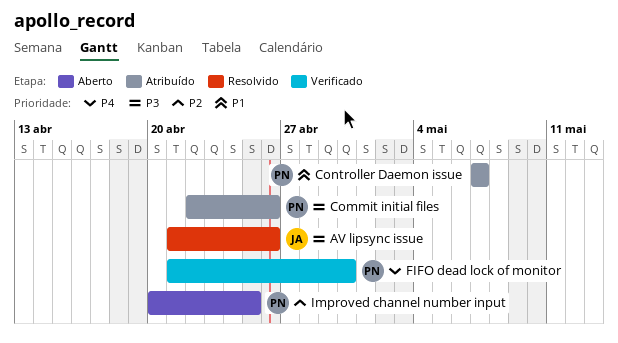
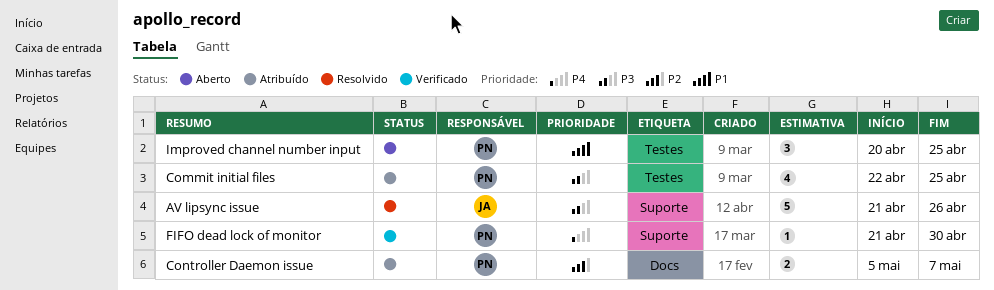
Commit initial files, due: Apr 26 -> Apr 25
Controller Daemon issue, priority: P1 -> P2
Controller Daemon issue, start: May 7 -> May 5
Improved channel number input, priority: P2 -> P1

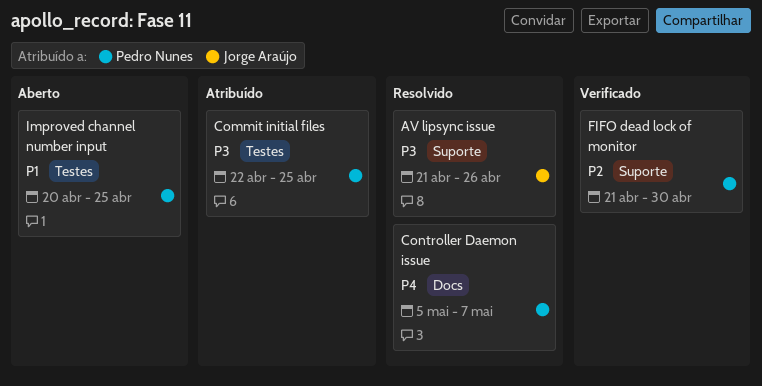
Controller Daemon issue, status: Atribuído -> Resolvido
Controller Daemon issue, priority: P2 -> P4
FIFO dead lock of monitor, priority: P4 -> P2

